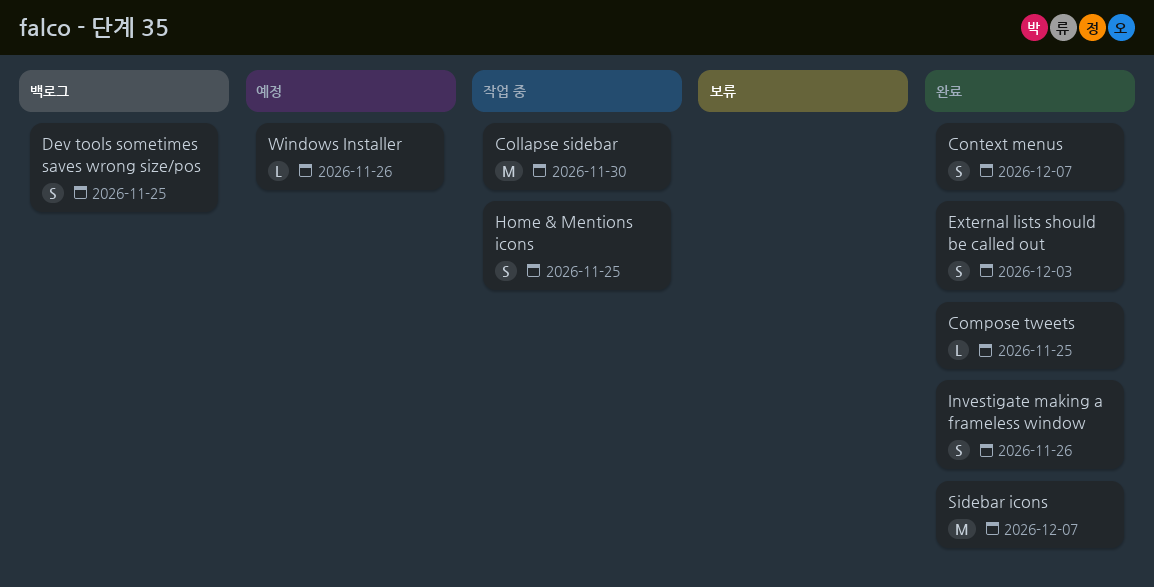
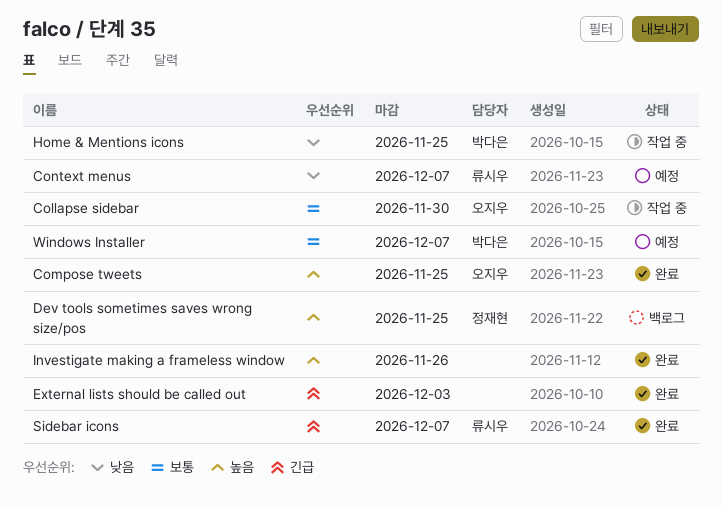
Context menus, status: 완료 -> 예정
Windows Installer, due: Nov 26 -> Dec 7

